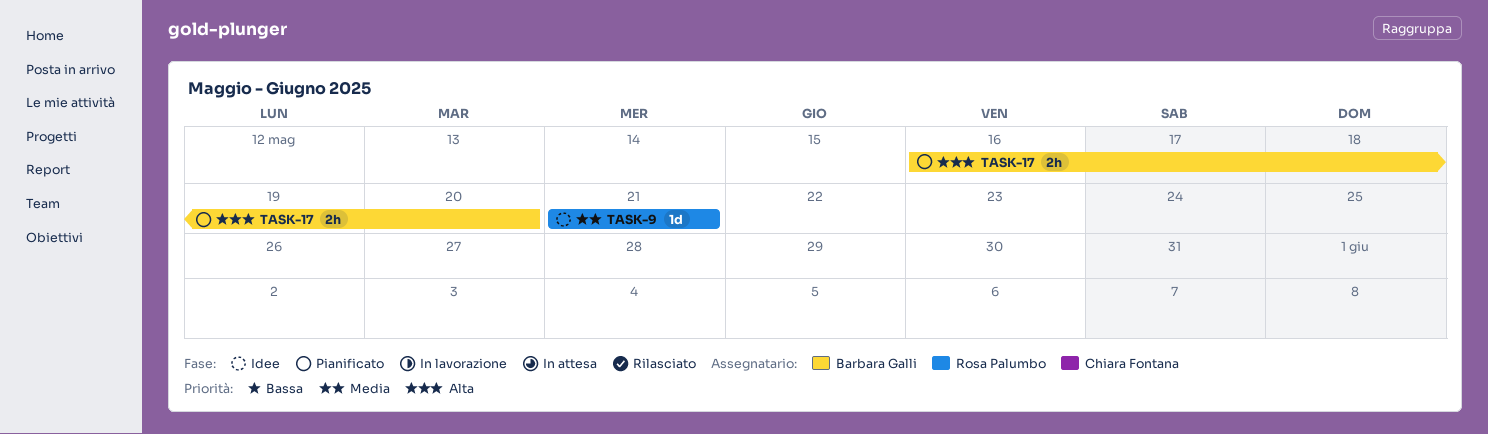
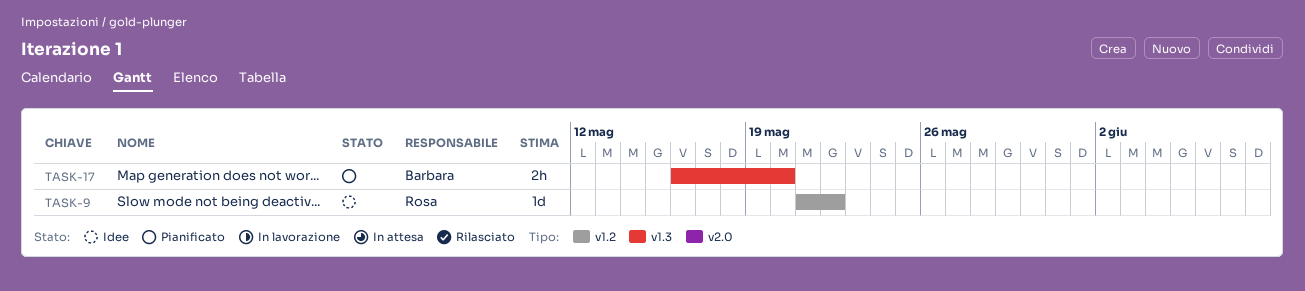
TASK-9, due: May 21 -> May 22

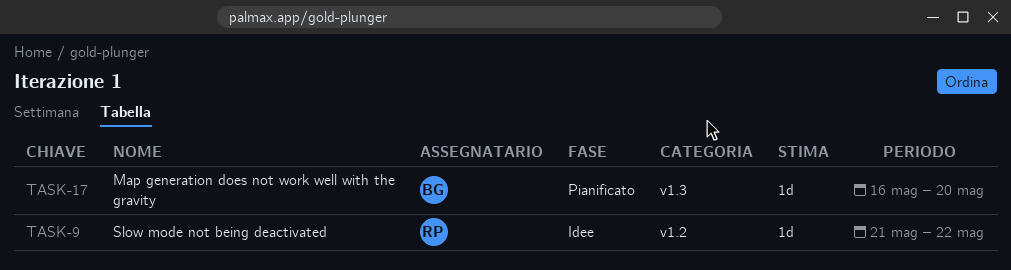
TASK-17, estimate: 2h -> 1d

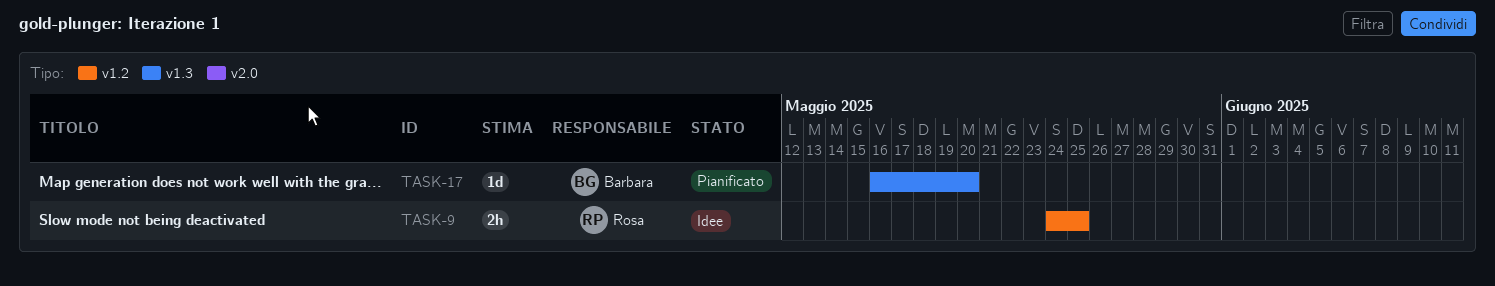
TASK-9, estimate: 1d -> 2h
TASK-9, start: May 21 -> May 24
TASK-9, due: May 22 -> May 25

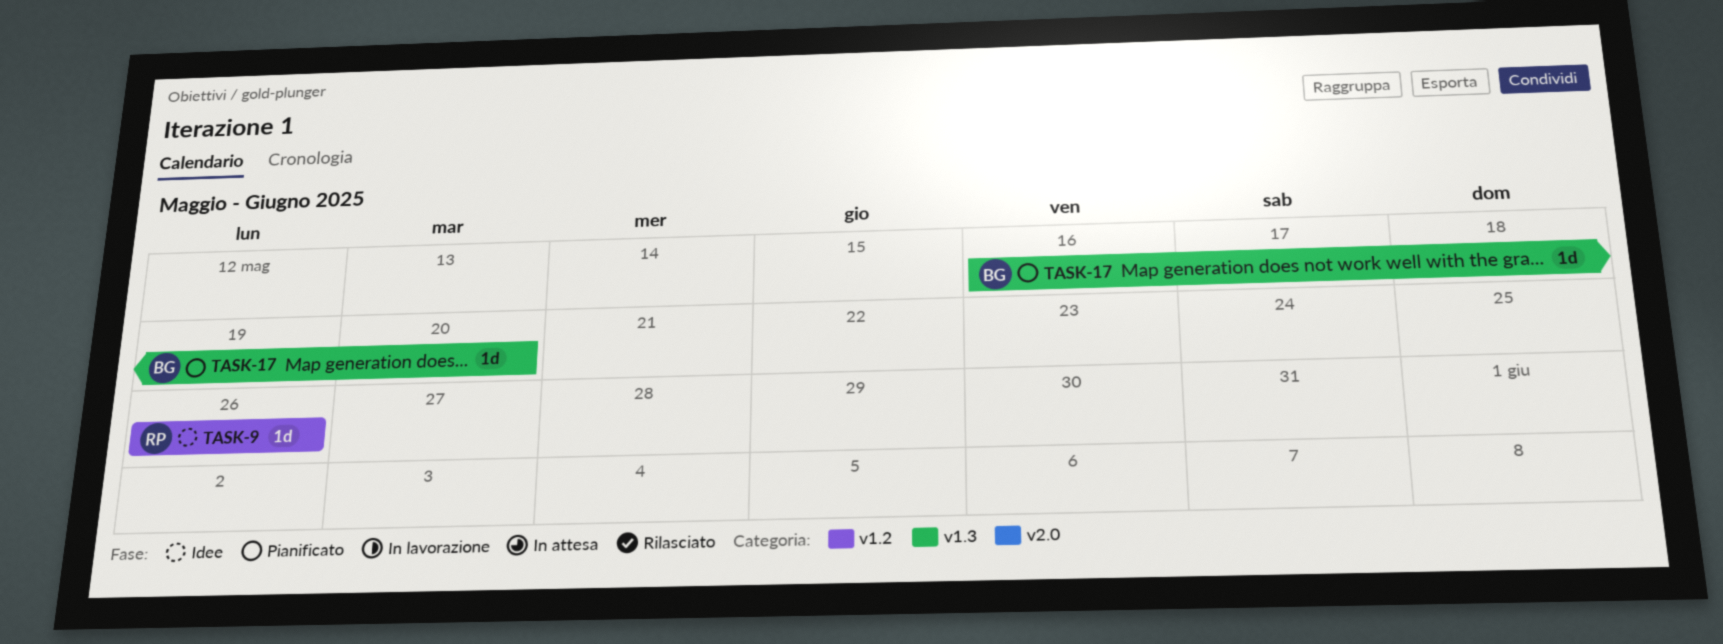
TASK-9, estimate: 2h -> 1d
TASK-9, start: May 24 -> May 26
TASK-9, due: May 25 -> May 26

